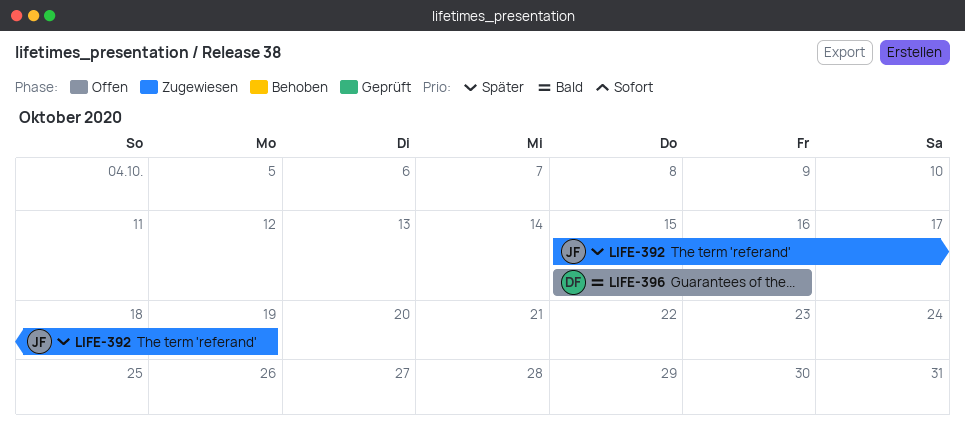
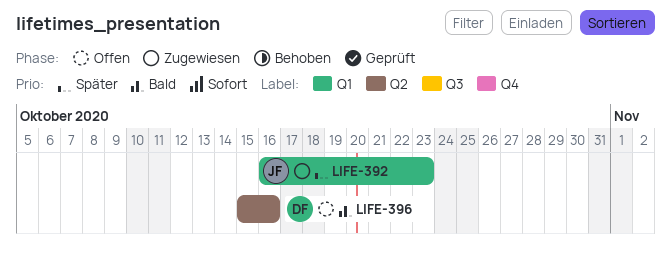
LIFE-392, start: Oct 15 -> Oct 16
LIFE-392, due: Oct 19 -> Oct 23

